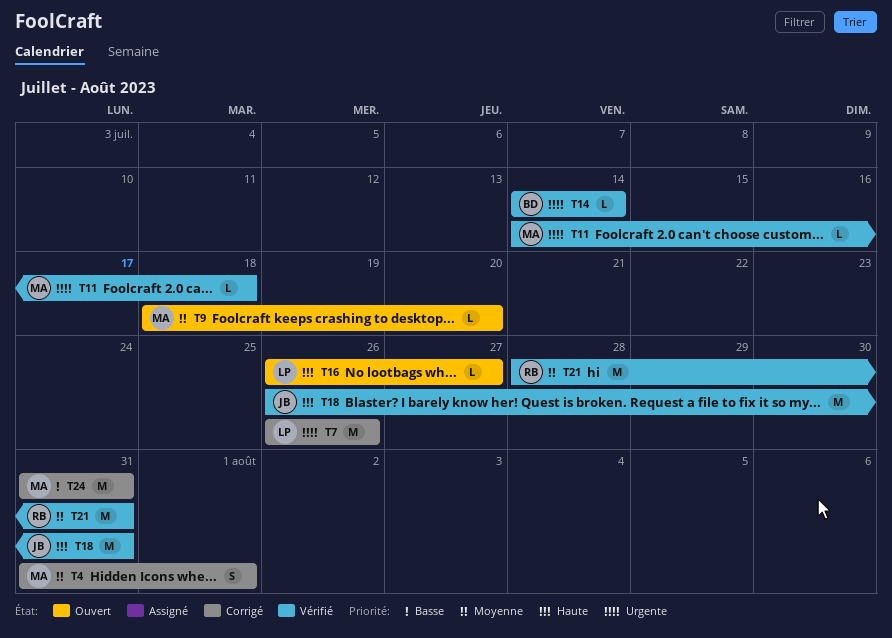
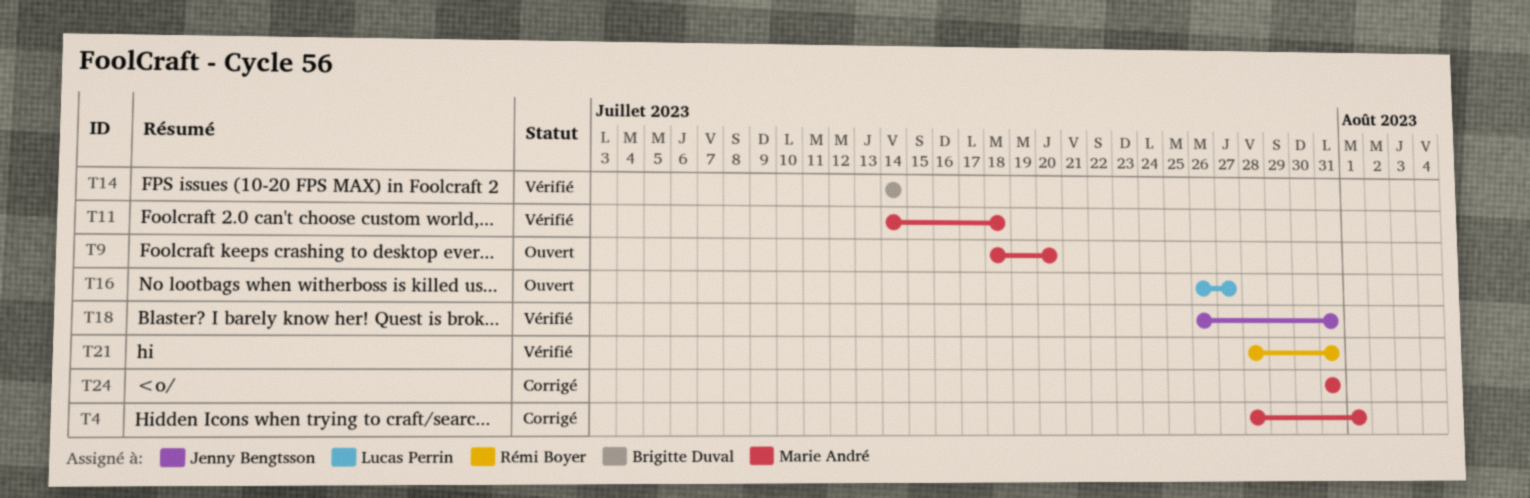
T4, start: Jul 31 -> Jul 28
T7: present -> none

